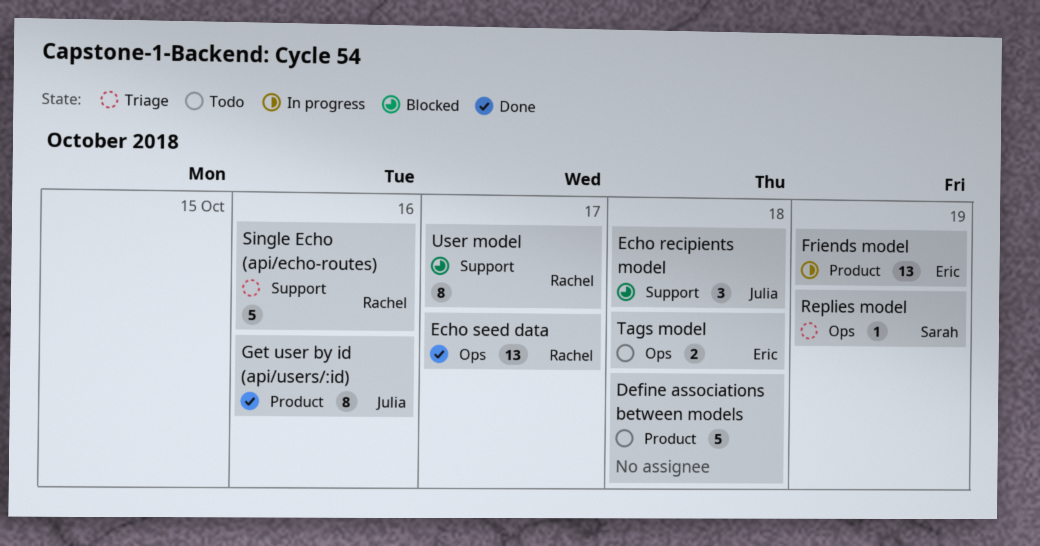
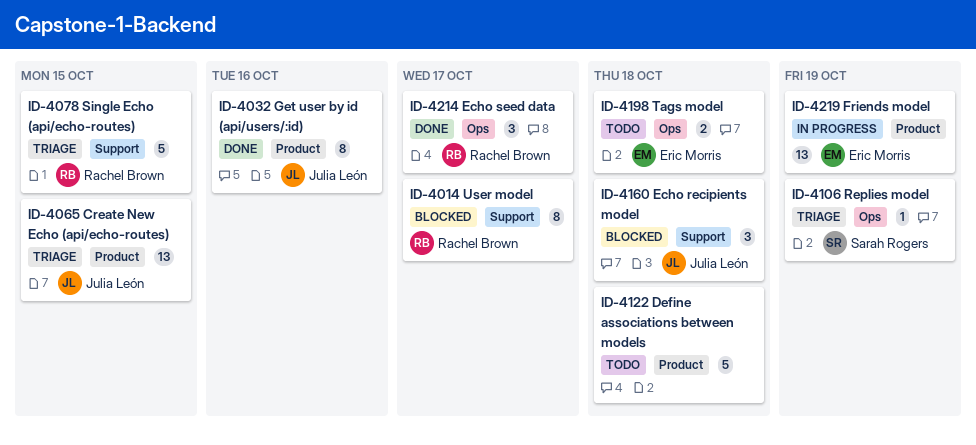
Create New Echo (api/echo-routes): none -> present
Echo seed data, estimate: 13 -> 3
Single Echo (api/echo-routes), due: Oct 16 -> Oct 15

